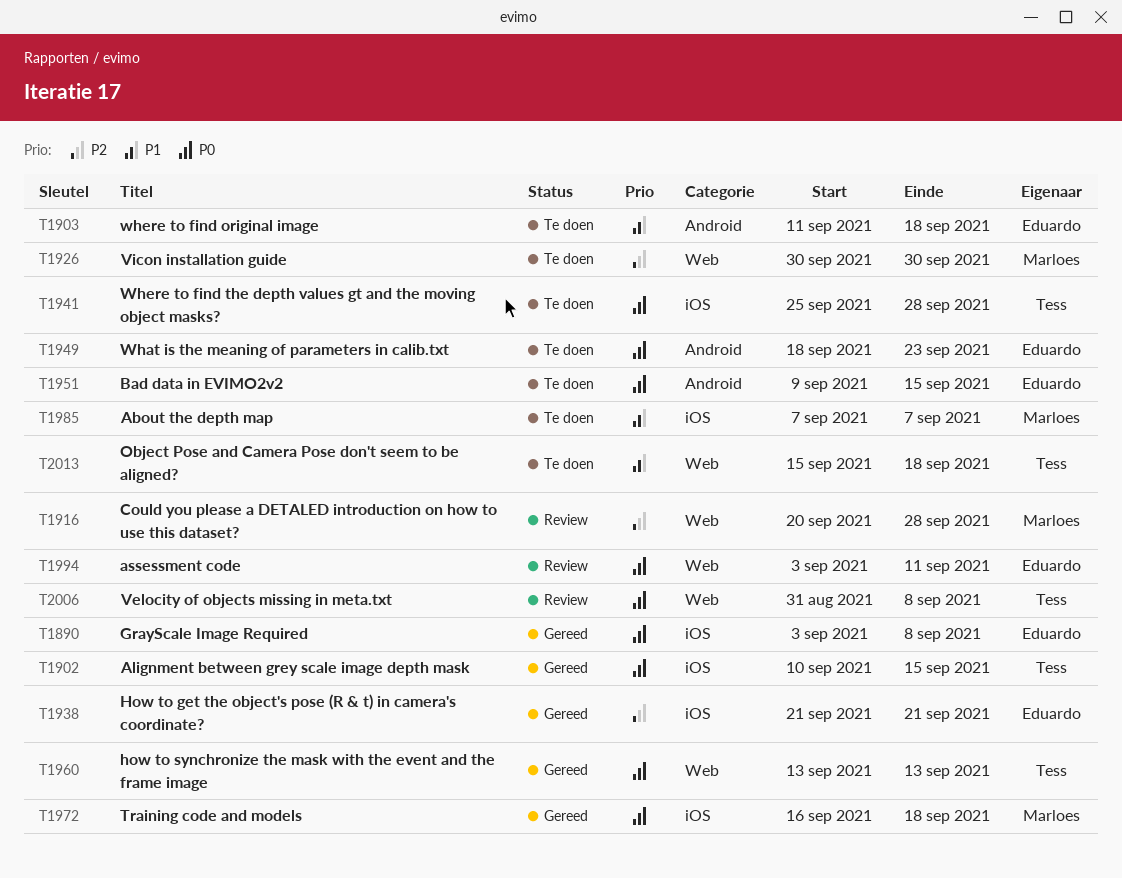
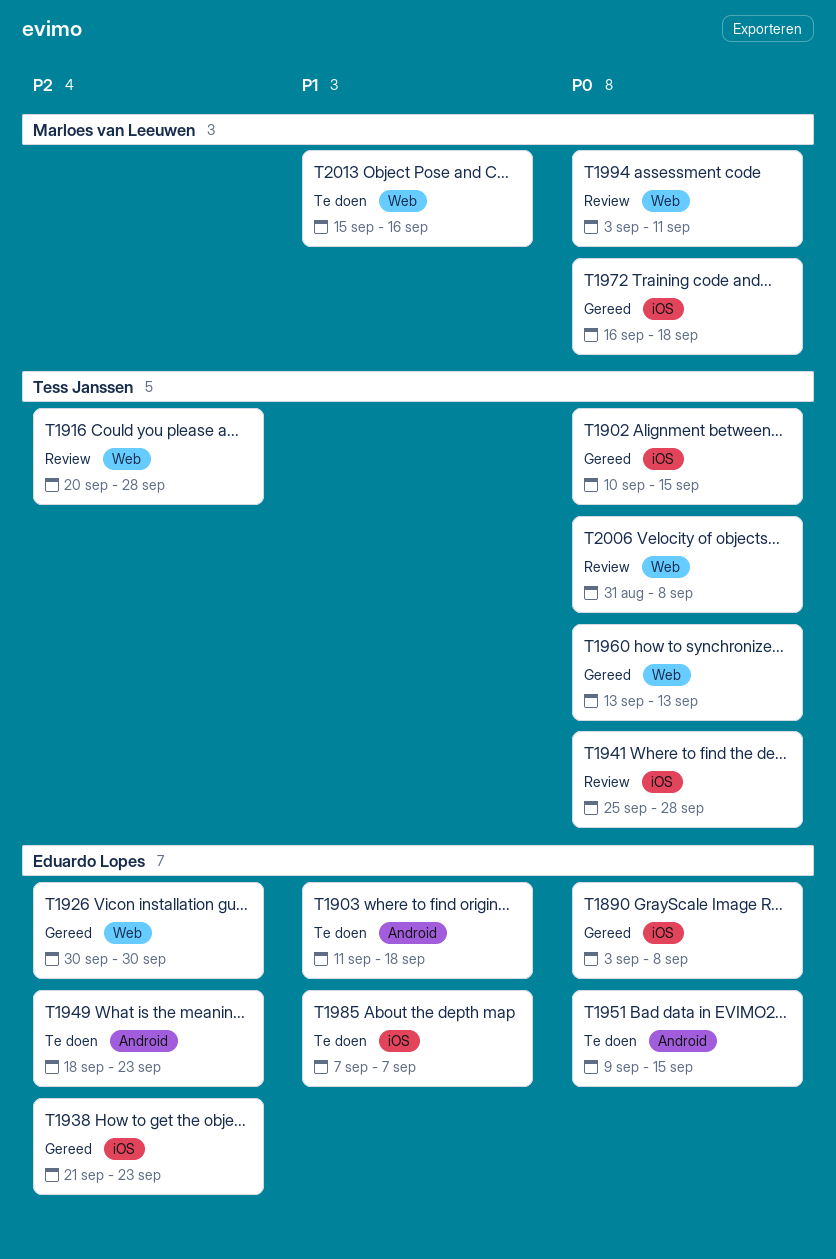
T1916, owner: Marloes van Leeuwen -> Tess Janssen
T1926, status: Te doen -> Gereed
T1926, owner: Marloes van Leeuwen -> Eduardo Lopes
T1938, due: Sep 21 -> Sep 23
T1941, status: Te doen -> Review
T1949, priority: P0 -> P2
T1985, owner: Marloes van Leeuwen -> Eduardo Lopes
T1994, owner: Eduardo Lopes -> Marloes van Leeuwen
T2013, owner: Tess Janssen -> Marloes van Leeuwen
T2013, due: Sep 18 -> Sep 16

